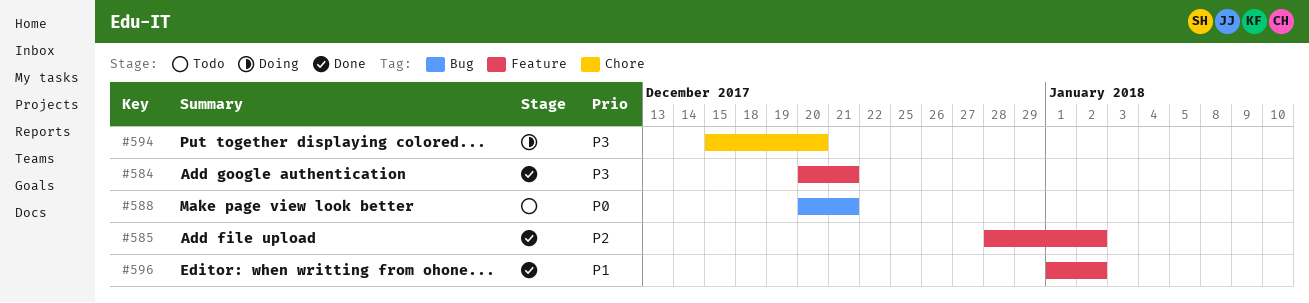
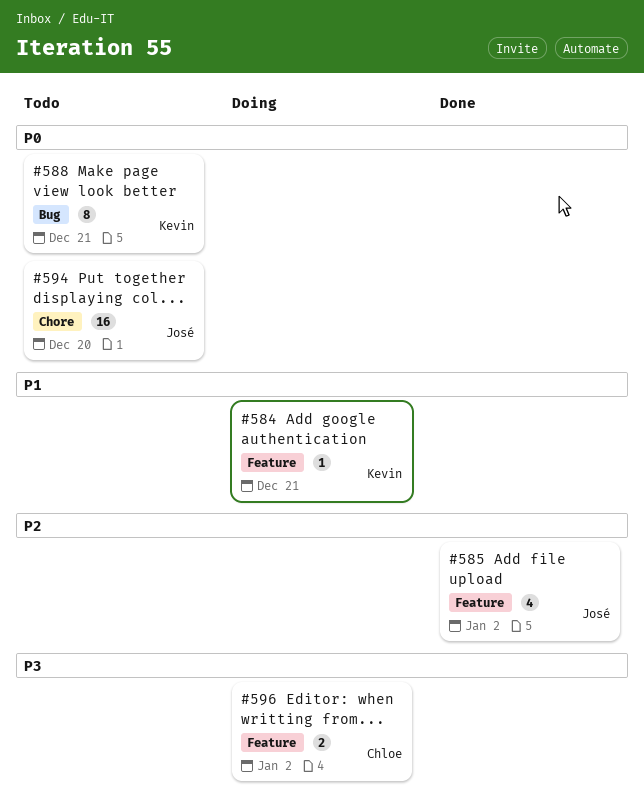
#584, status: Done -> Doing
#584, priority: P3 -> P1
#594, status: Doing -> Todo
#594, priority: P3 -> P0
#596, status: Done -> Doing
#596, priority: P1 -> P3

